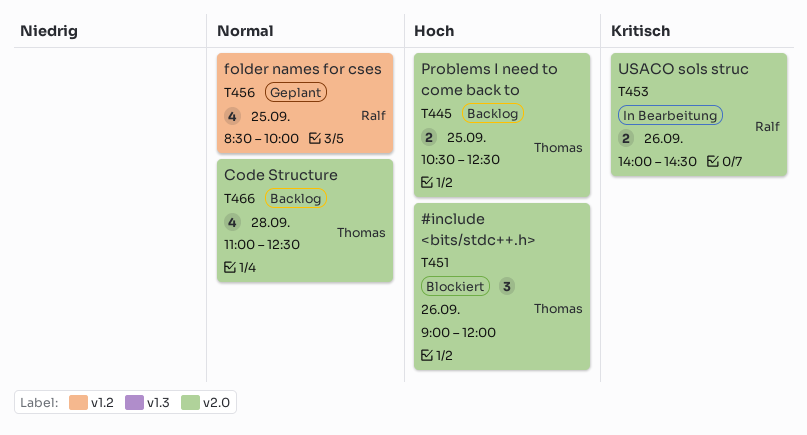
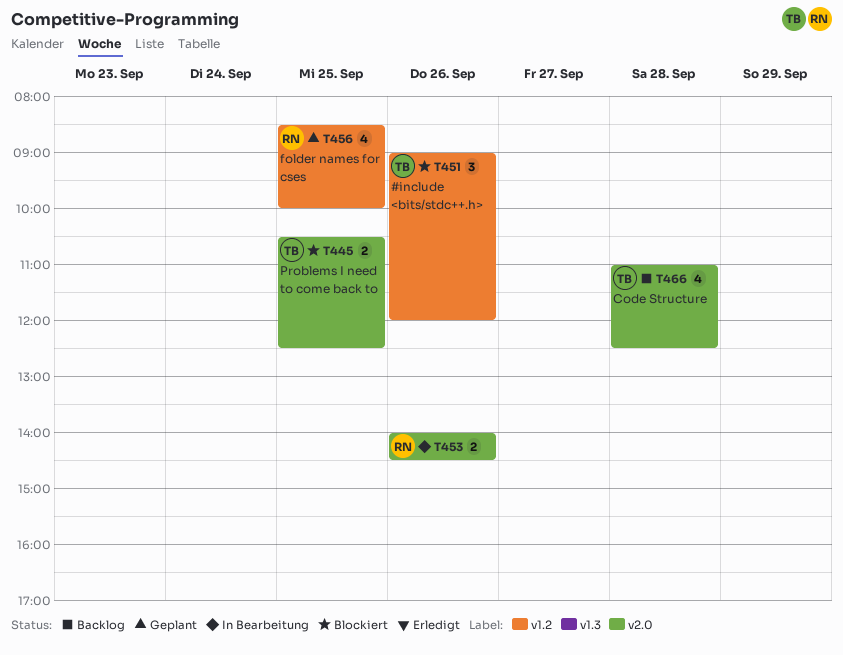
T445, status: Backlog -> Blockiert
T451, label: v2.0 -> v1.2

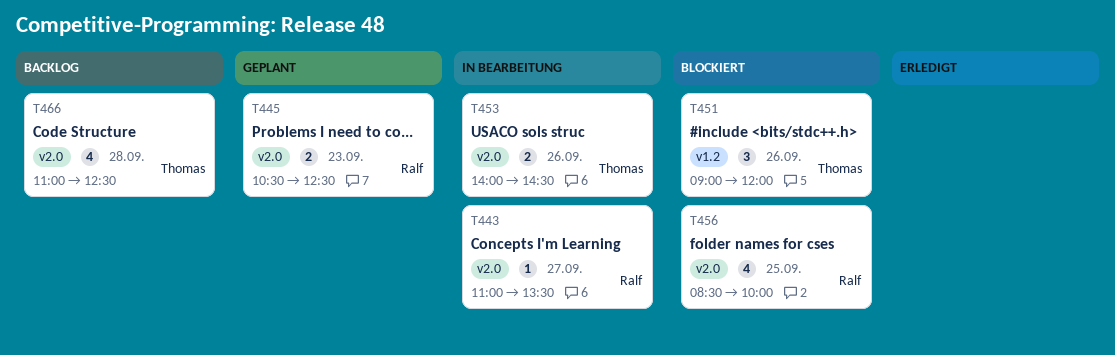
T443: none -> present
T445, status: Blockiert -> Geplant
T445, owner: Thomas -> Ralf
T445, day: Sep 25 -> Sep 23
T453, owner: Ralf -> Thomas
T456, status: Geplant -> Blockiert
T456, label: v1.2 -> v2.0

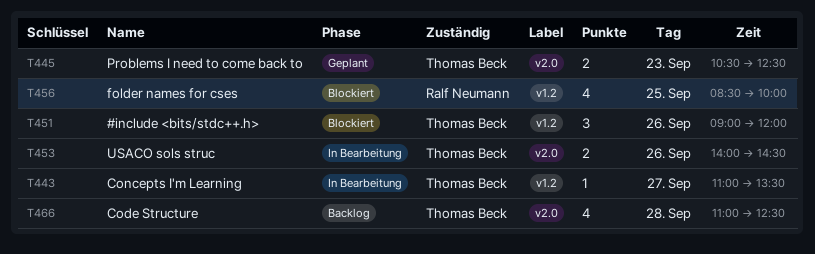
T443, owner: Ralf Neumann -> Thomas Beck
T443, label: v2.0 -> v1.2
T445, owner: Ralf Neumann -> Thomas Beck
T456, label: v2.0 -> v1.2

